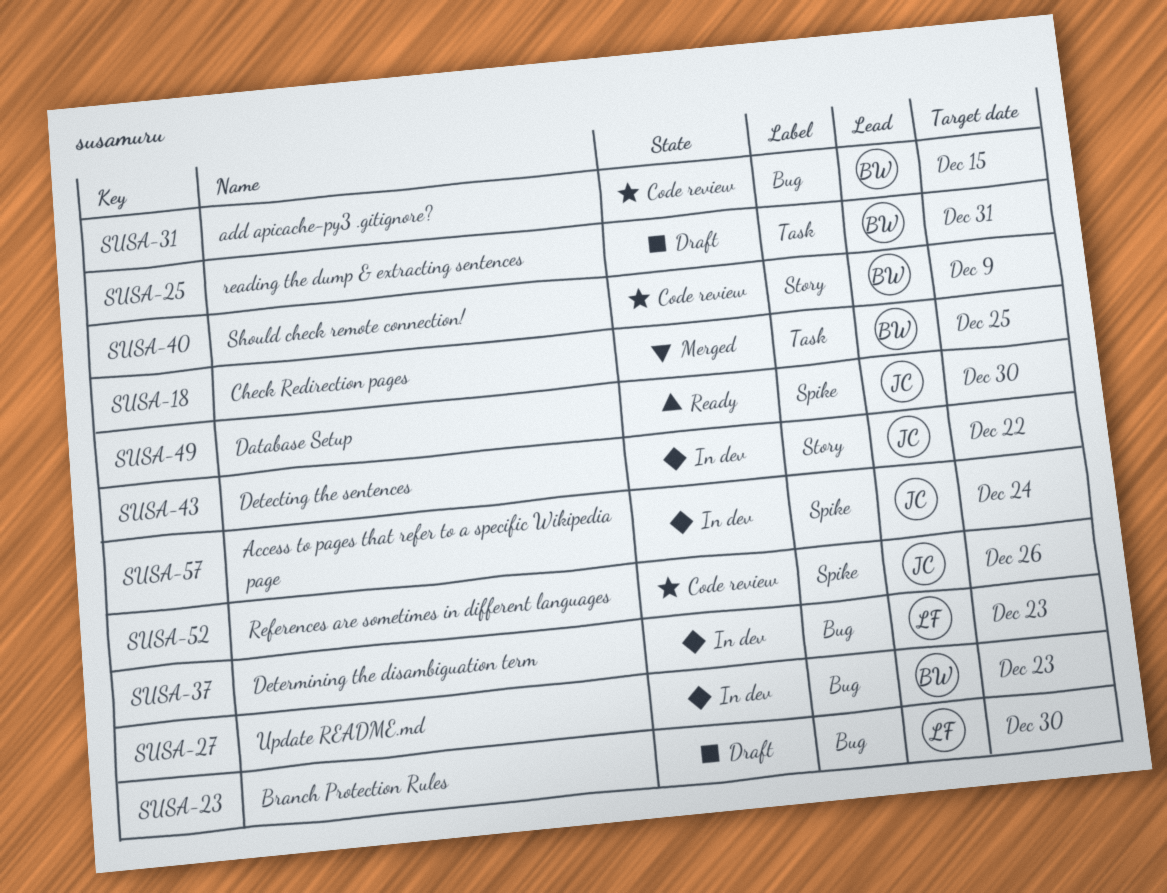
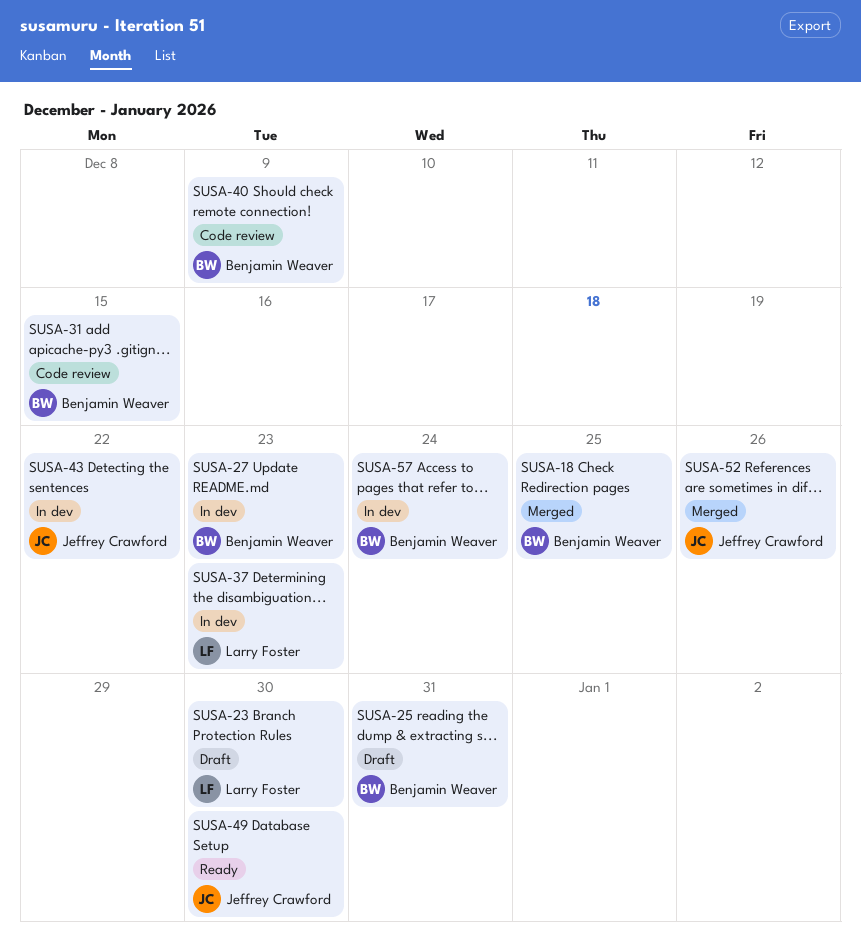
SUSA-52, status: Code review -> Merged
SUSA-57, owner: Jeffrey Crawford -> Benjamin Weaver

